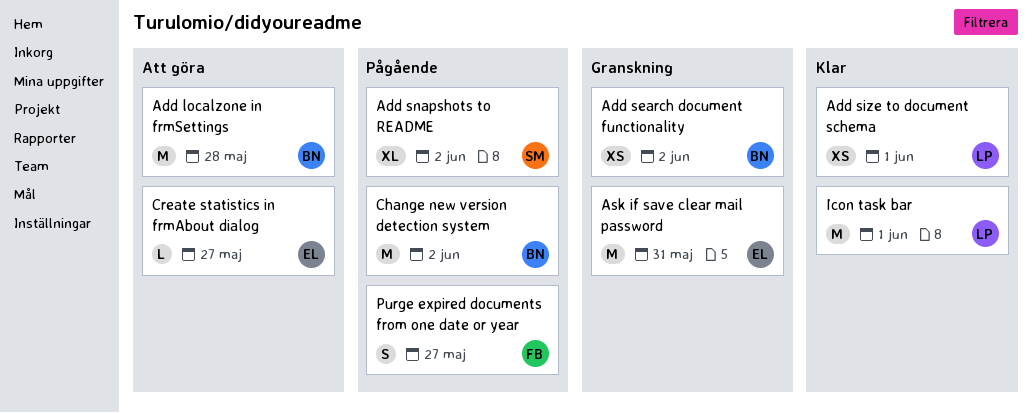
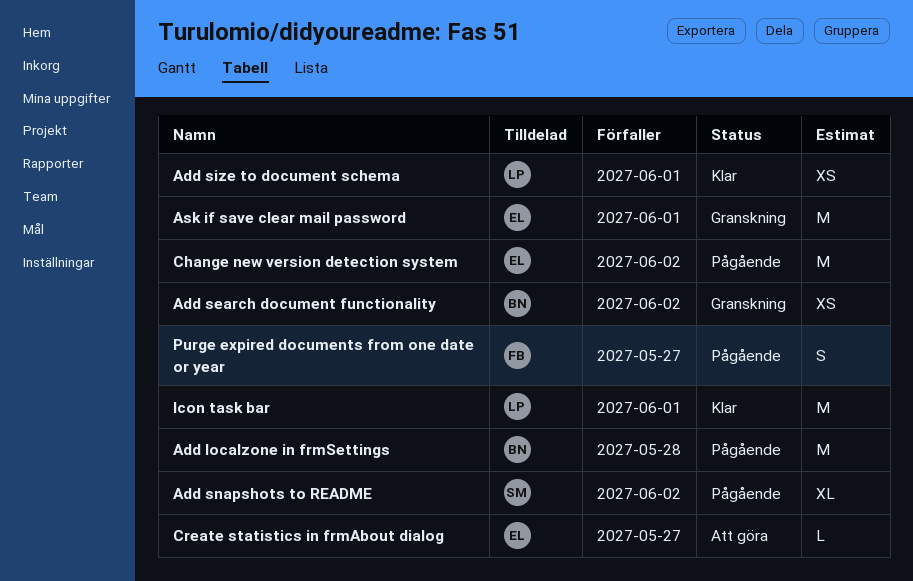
Add localzone in frmSettings, status: Att göra -> Pågående
Ask if save clear mail password, due: May 31 -> Jun 1
Change new version detection system, owner: BN -> EL

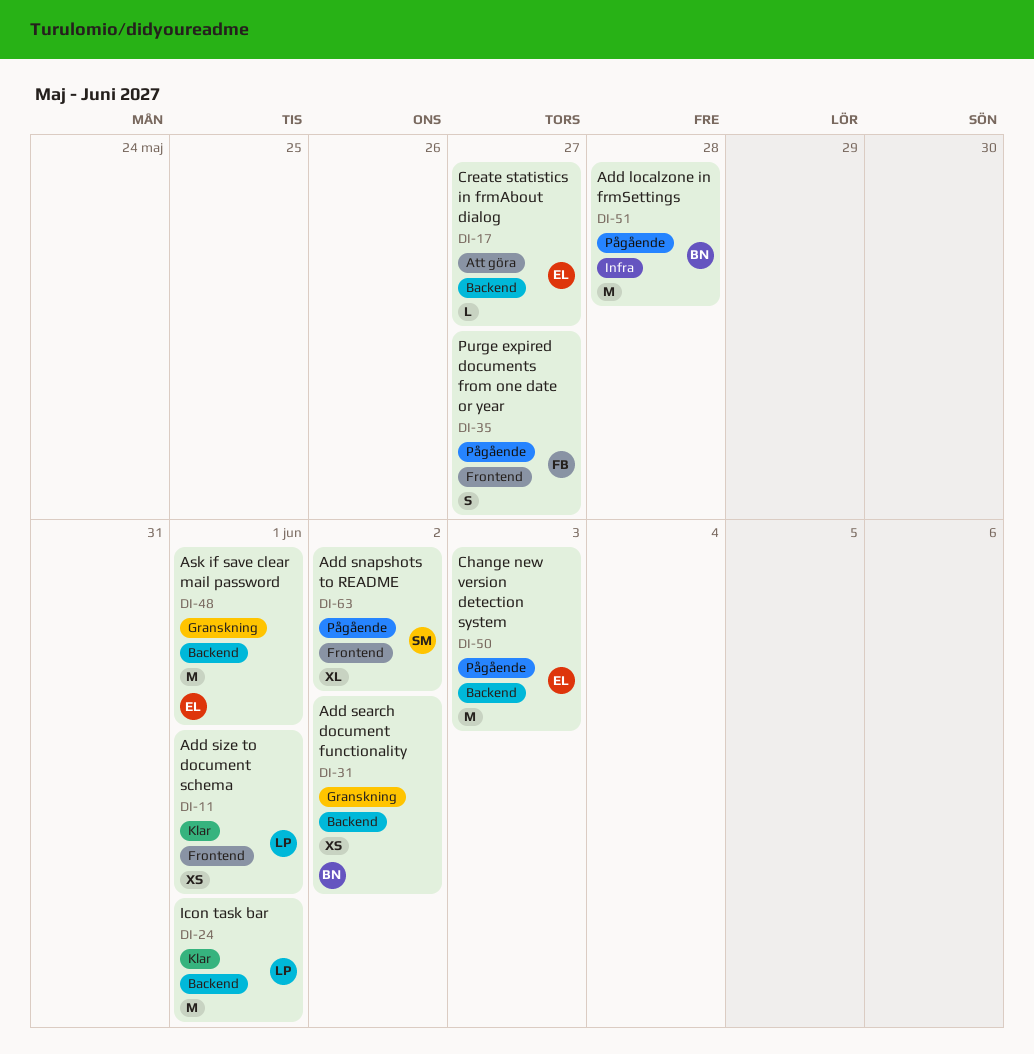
Change new version detection system, due: Jun 2 -> Jun 3

